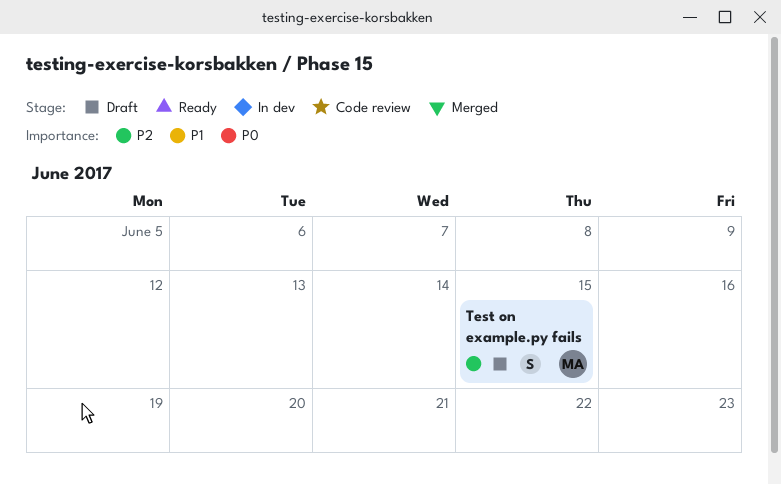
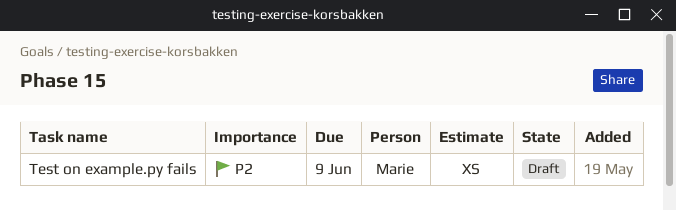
Test on example.py fails, estimate: S -> XS
Test on example.py fails, due: Jun 15 -> Jun 9

